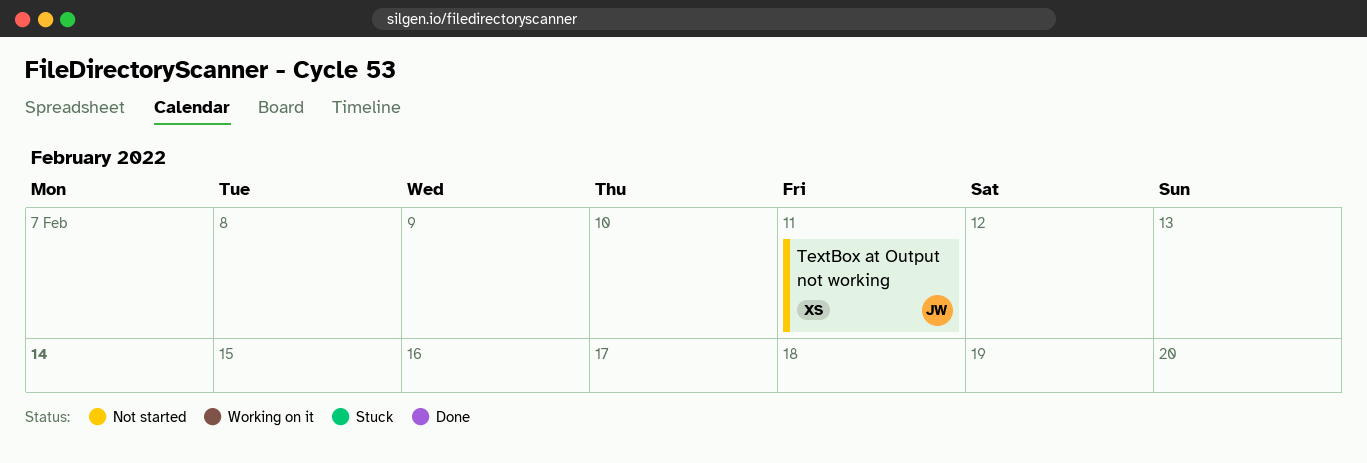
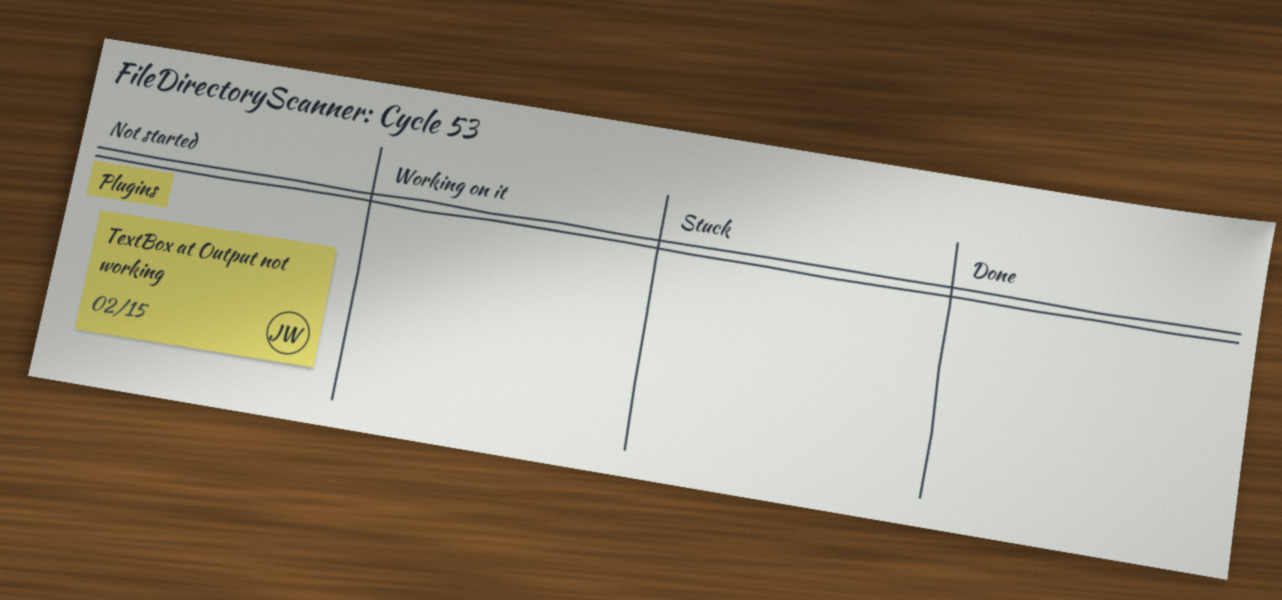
TextBox at Output not working, due: Feb 11 -> Feb 15

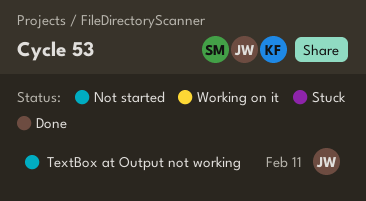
TextBox at Output not working, due: Feb 15 -> Feb 11

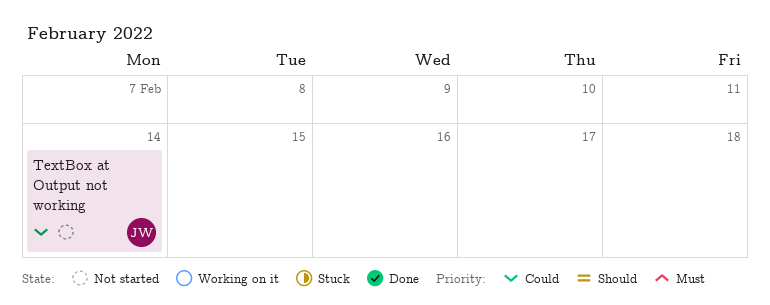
TextBox at Output not working, due: Feb 11 -> Feb 14

